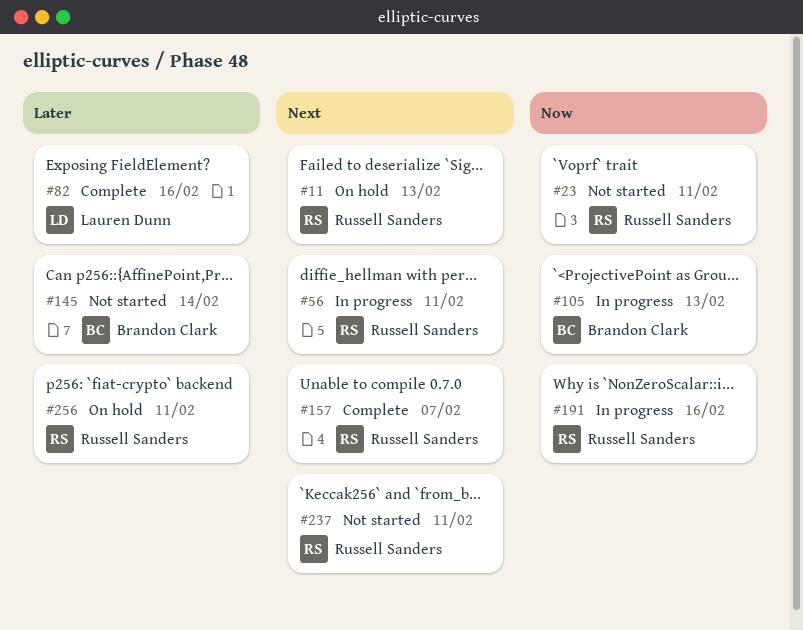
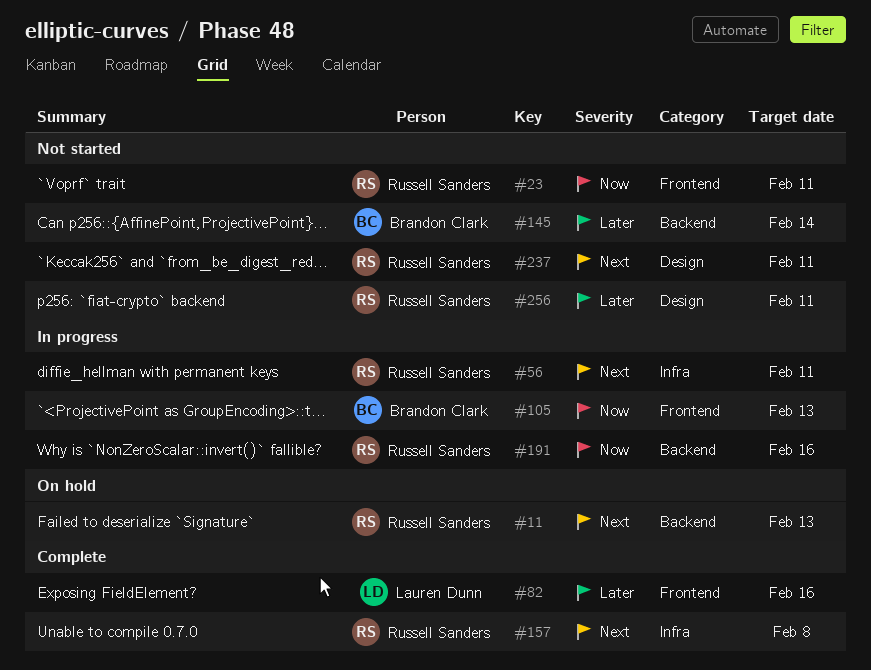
#157, due: Feb 7 -> Feb 8
#256, status: On hold -> Not started

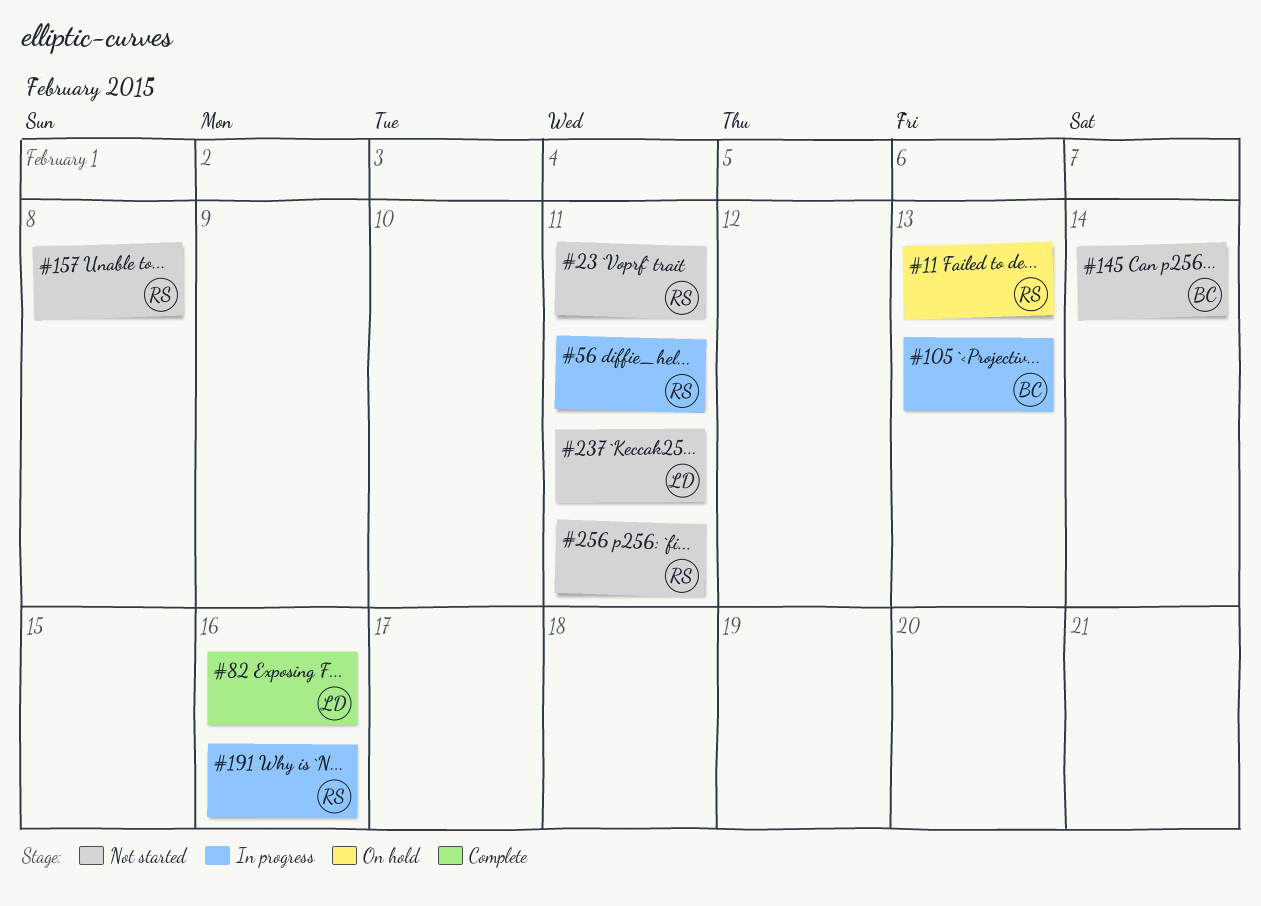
#157, status: Complete -> Not started
#237, owner: Russell Sanders -> Lauren Dunn

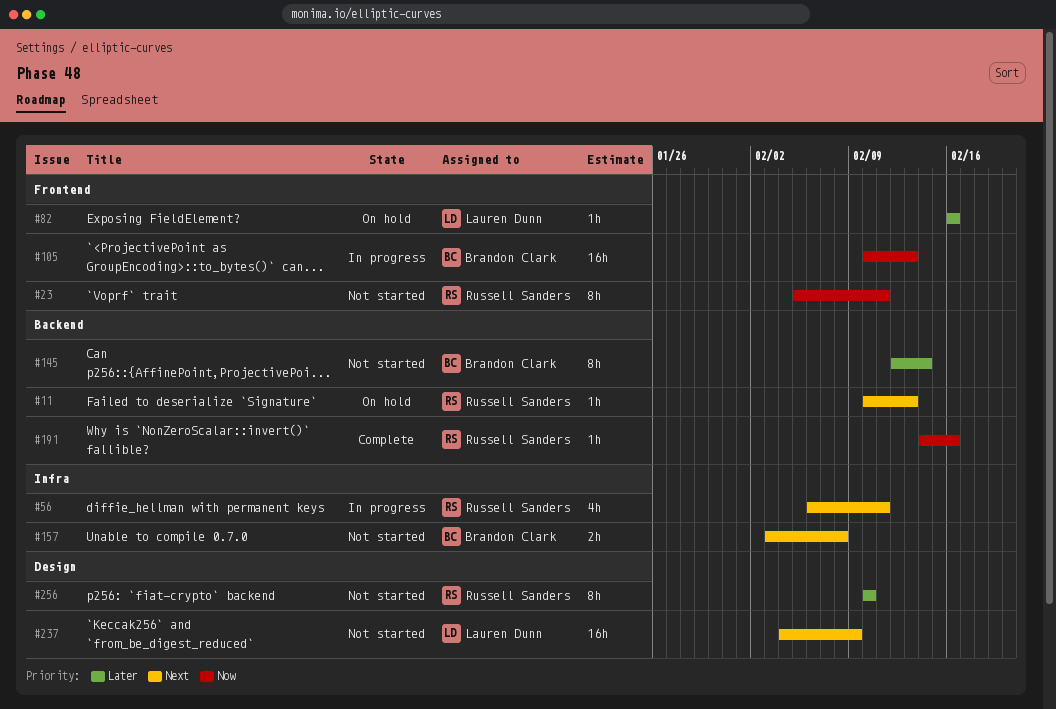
#82, status: Complete -> On hold
#157, owner: Russell Sanders -> Brandon Clark
#191, status: In progress -> Complete
#237, due: Feb 11 -> Feb 9
#256, due: Feb 11 -> Feb 10

